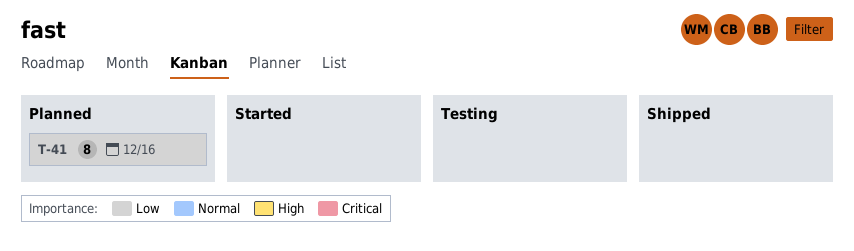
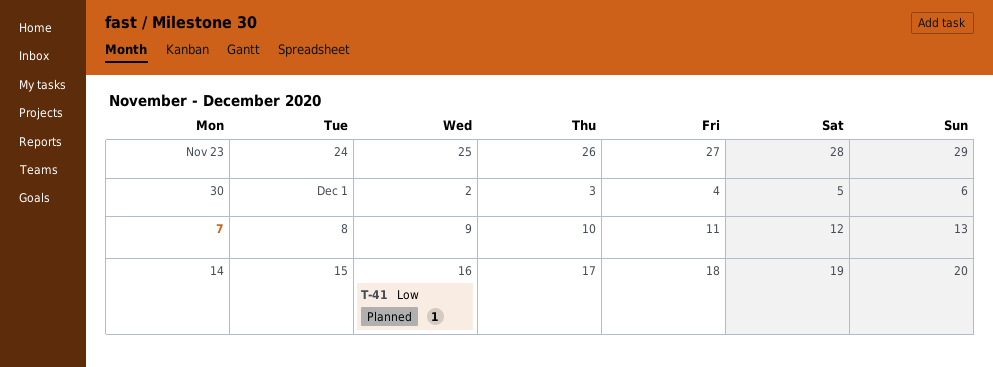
T-41, estimate: 8 -> 1

